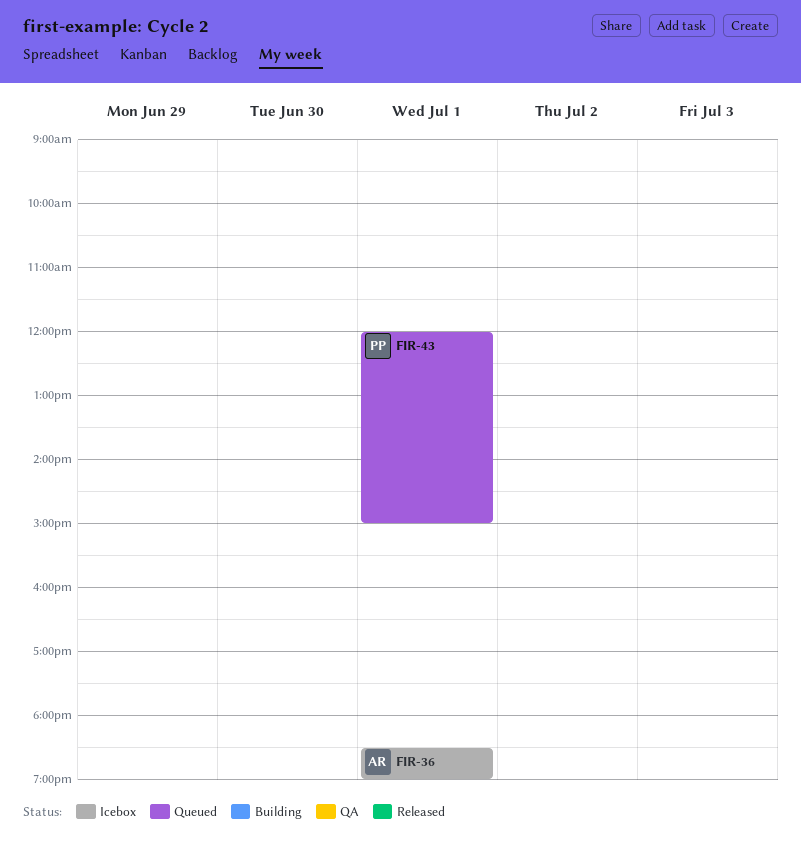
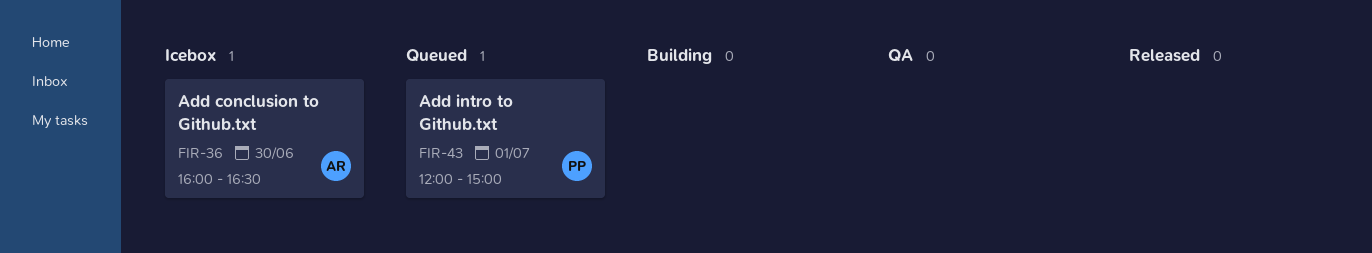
FIR-36, day: Jul 1 -> Jun 30
FIR-36, begins: 18:30 -> 16:00
FIR-36, ends: 19:00 -> 16:30

